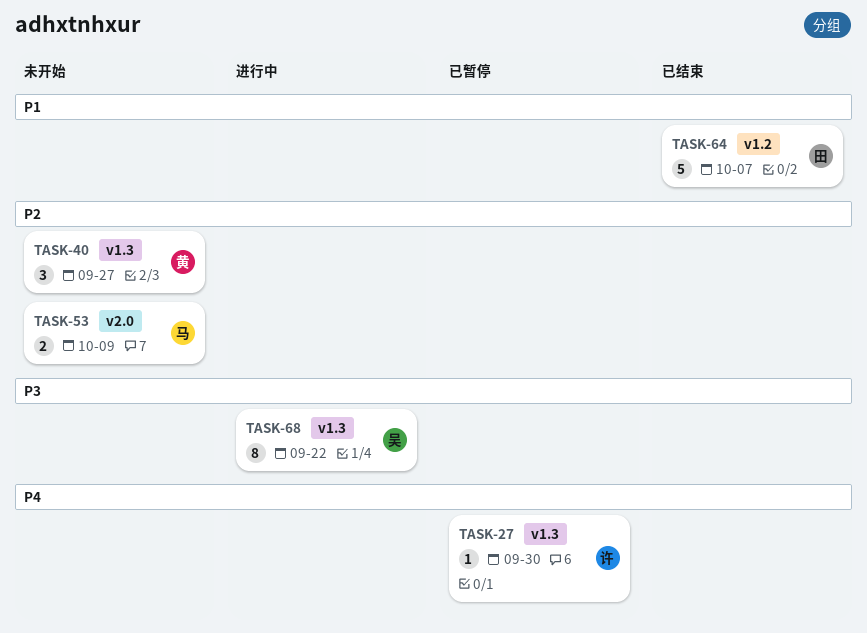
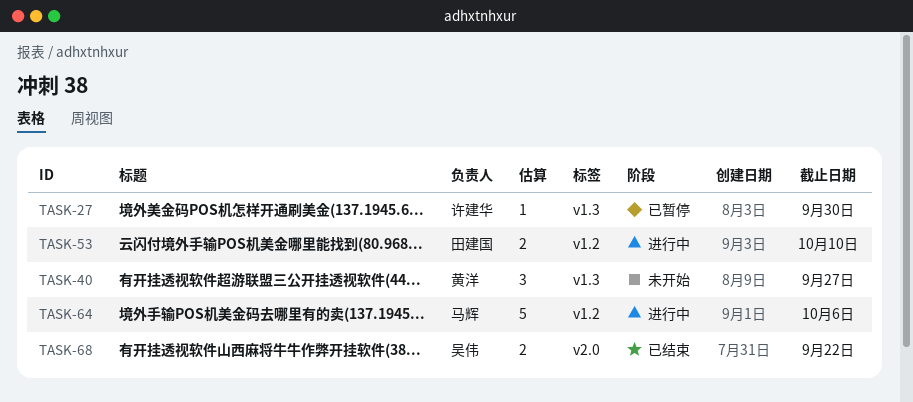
TASK-53, status: 未开始 -> 进行中
TASK-53, owner: 马辉 -> 田建国
TASK-53, label: v2.0 -> v1.2
TASK-53, due: Oct 9 -> Oct 10
TASK-64, status: 已结束 -> 进行中
TASK-64, owner: 田建国 -> 马辉
TASK-64, due: Oct 7 -> Oct 6
TASK-68, status: 进行中 -> 已结束
TASK-68, label: v1.3 -> v2.0
TASK-68, estimate: 8 -> 2

